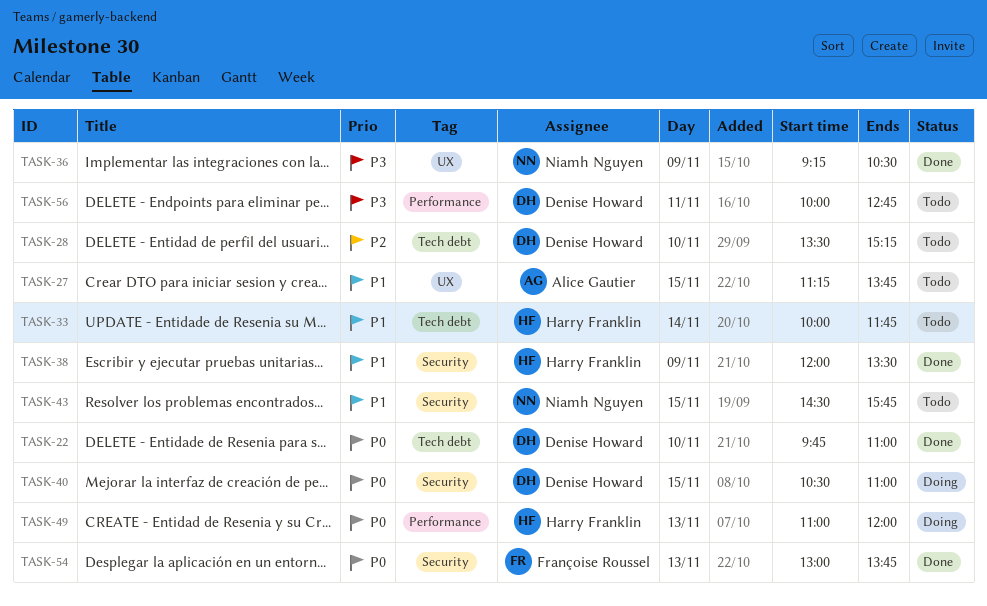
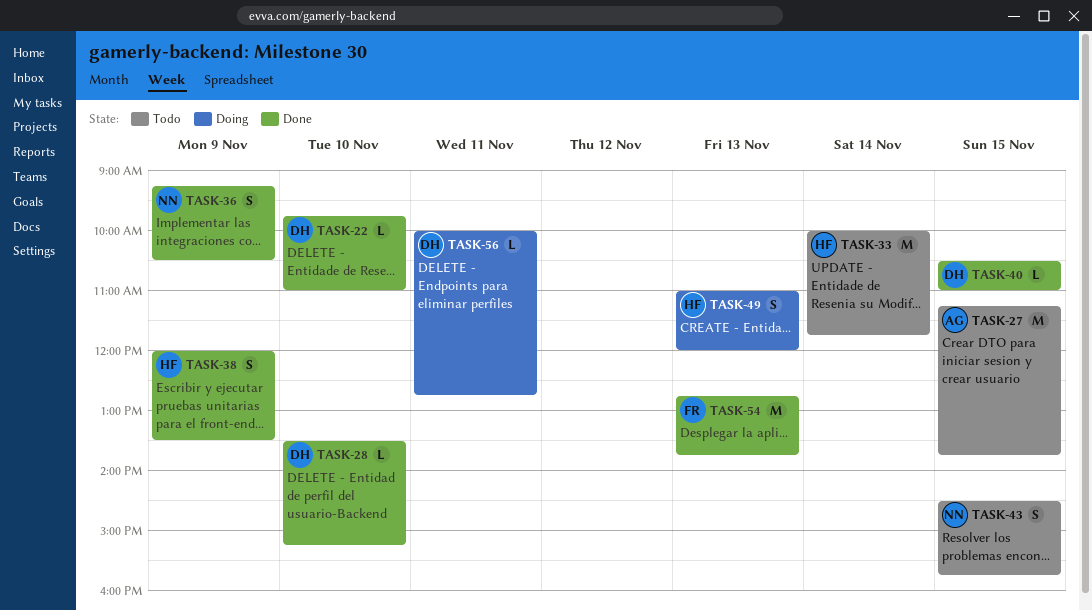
TASK-28, status: Todo -> Done
TASK-40, status: Doing -> Done
TASK-54, begins: 13:00 -> 12:45
TASK-56, status: Todo -> Doing

